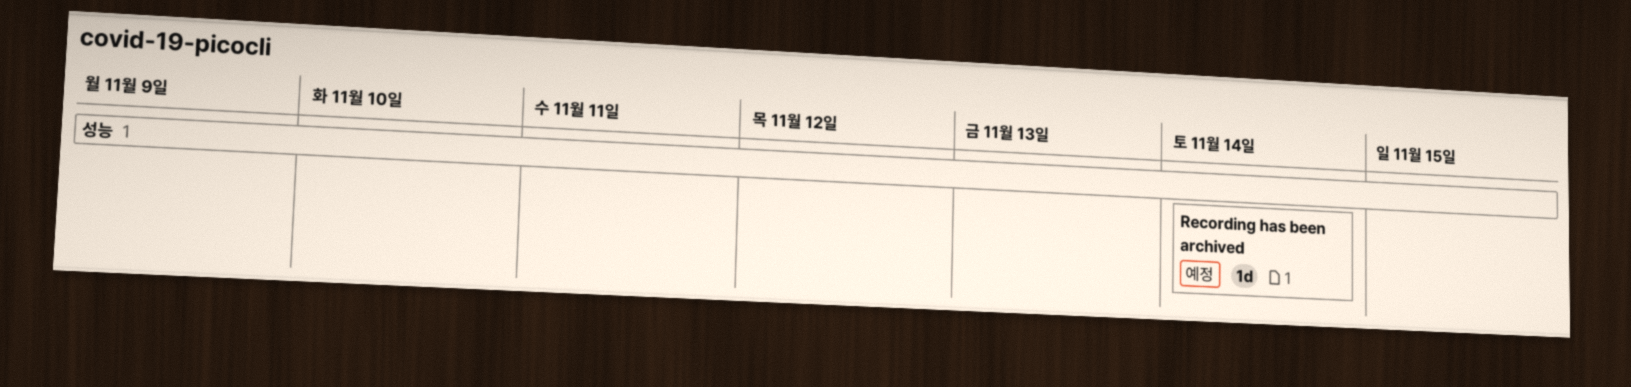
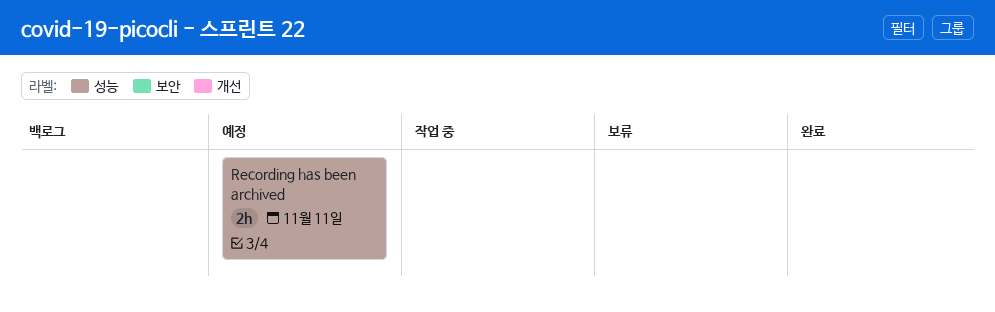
Recording has been archived, estimate: 1d -> 2h
Recording has been archived, due: Nov 14 -> Nov 11

